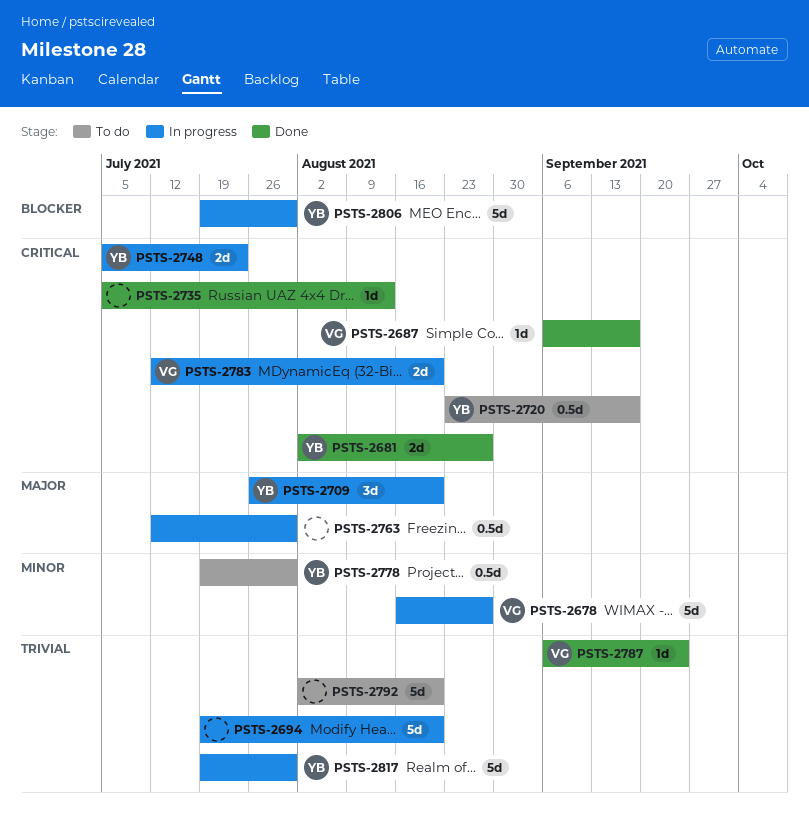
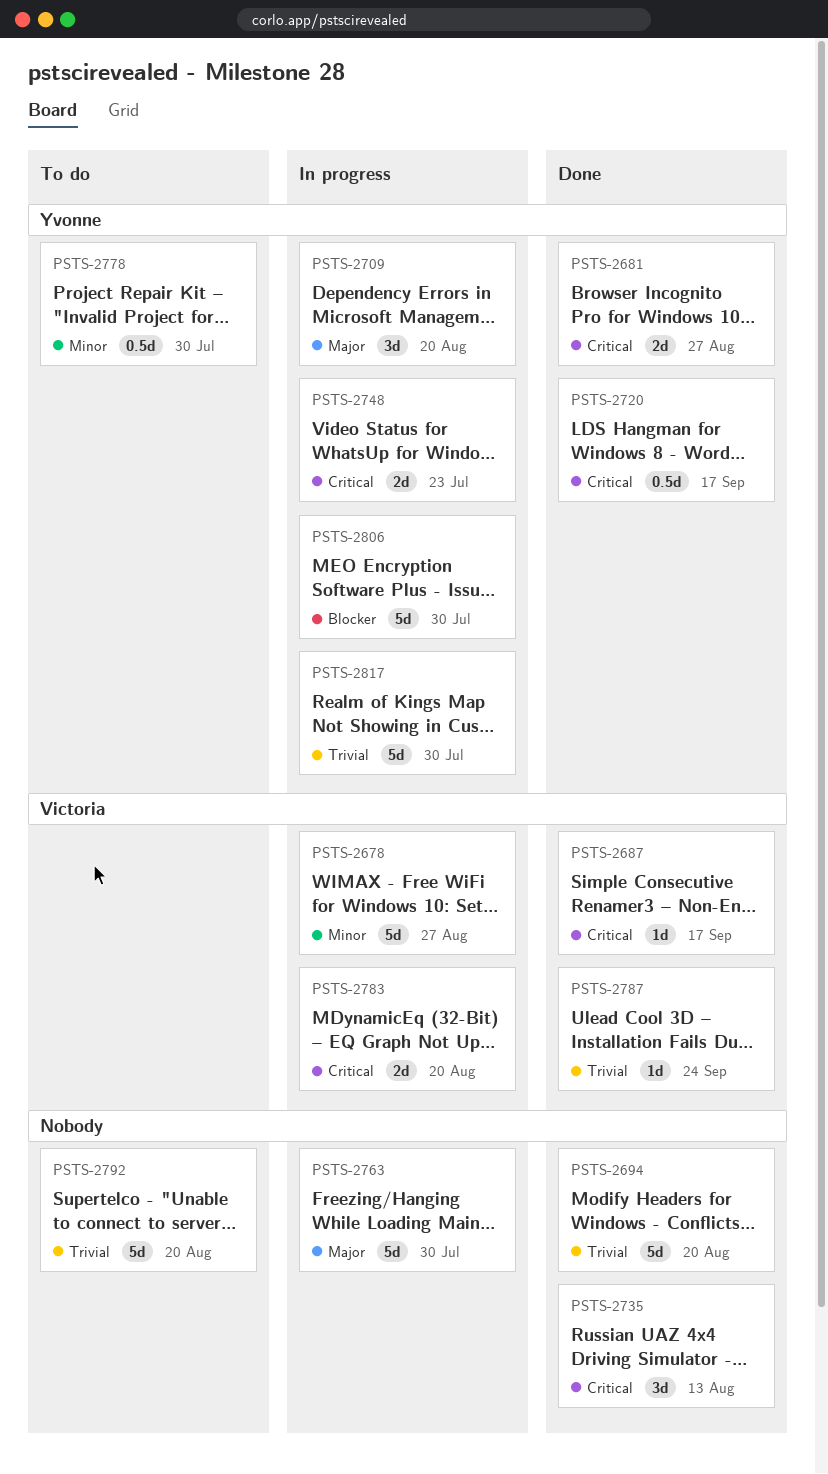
PSTS-2694, status: In progress -> Done
PSTS-2720, status: To do -> Done
PSTS-2735, estimate: 1d -> 3d
PSTS-2763, estimate: 0.5d -> 5d

